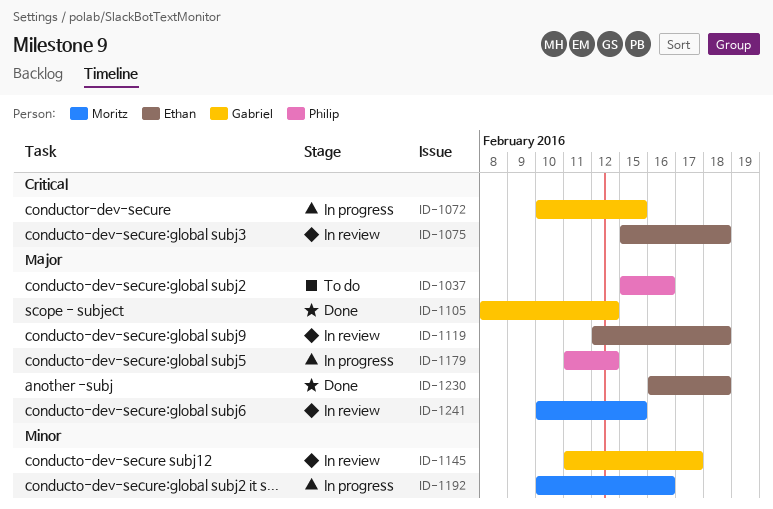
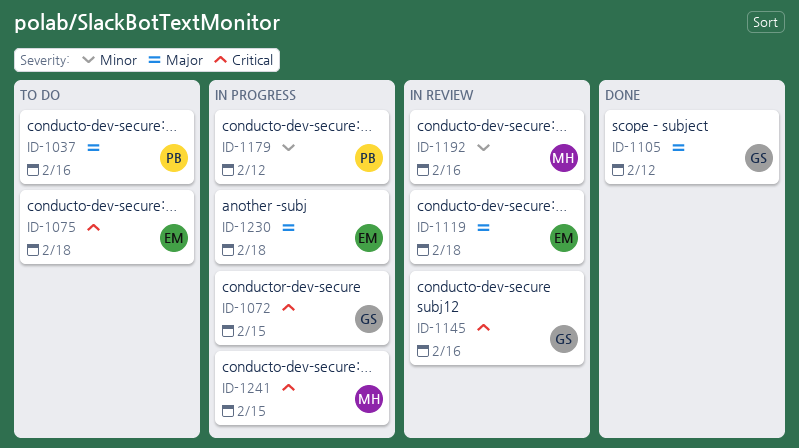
ID-1075, status: In review -> To do
ID-1145, priority: Minor -> Critical
ID-1145, due: Feb 17 -> Feb 16
ID-1179, priority: Major -> Minor
ID-1192, status: In progress -> In review
ID-1230, status: Done -> In progress
ID-1241, status: In review -> In progress
ID-1241, priority: Major -> Critical

